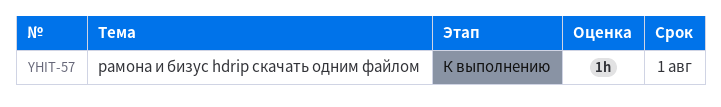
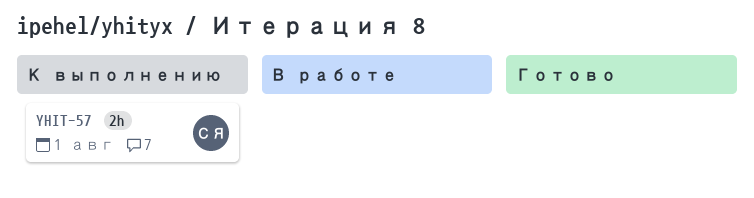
YHIT-57, estimate: 1h -> 2h

